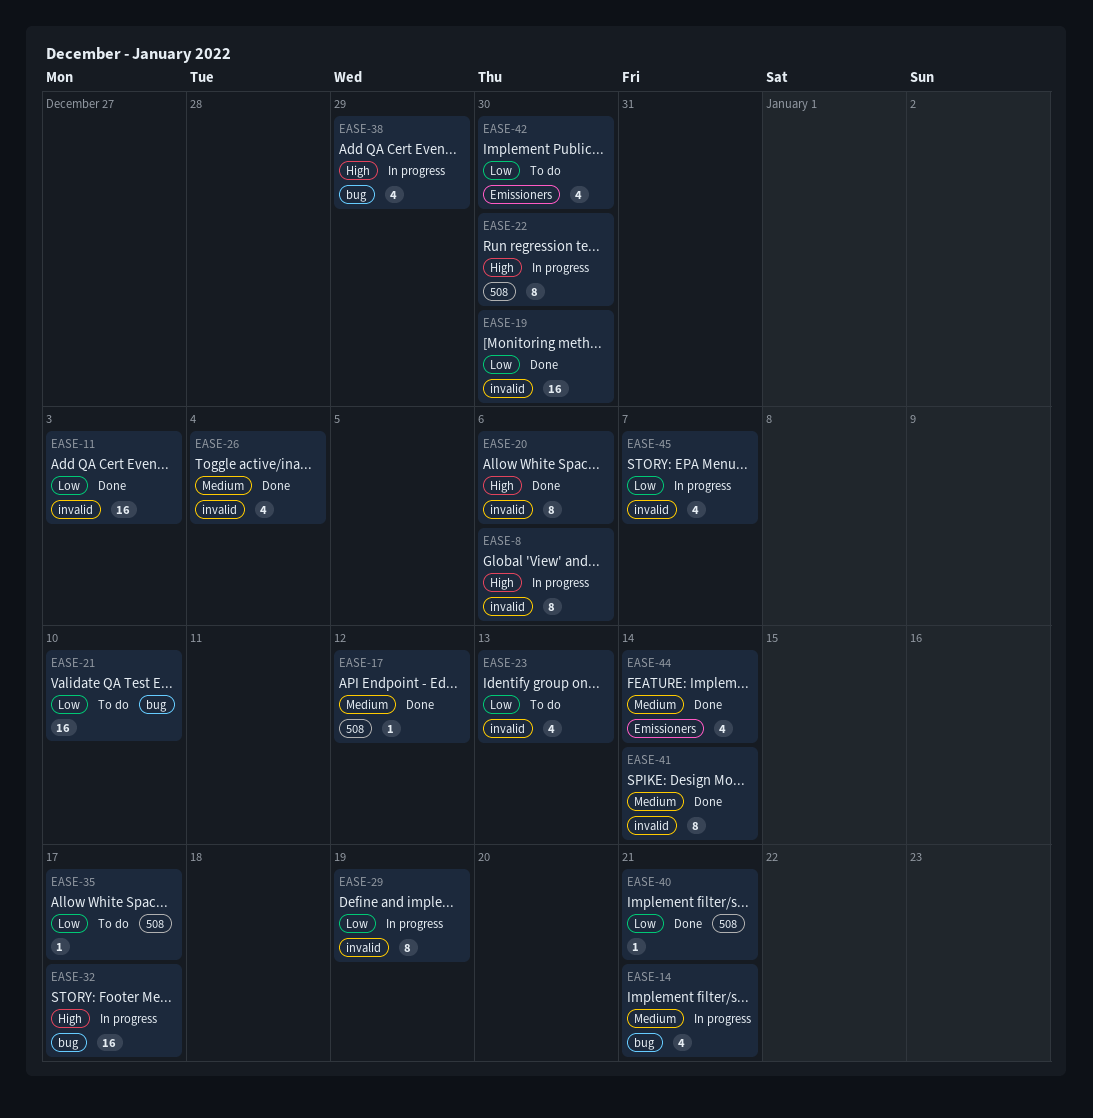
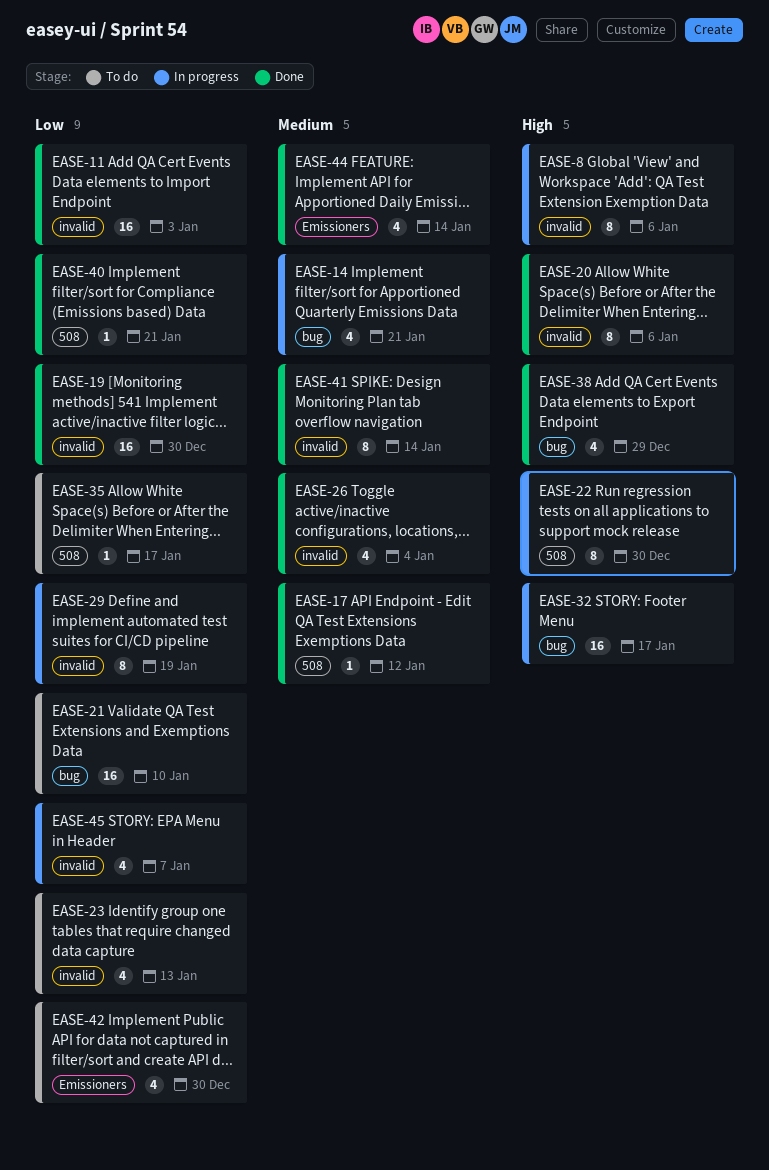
EASE-38, status: In progress -> Done

